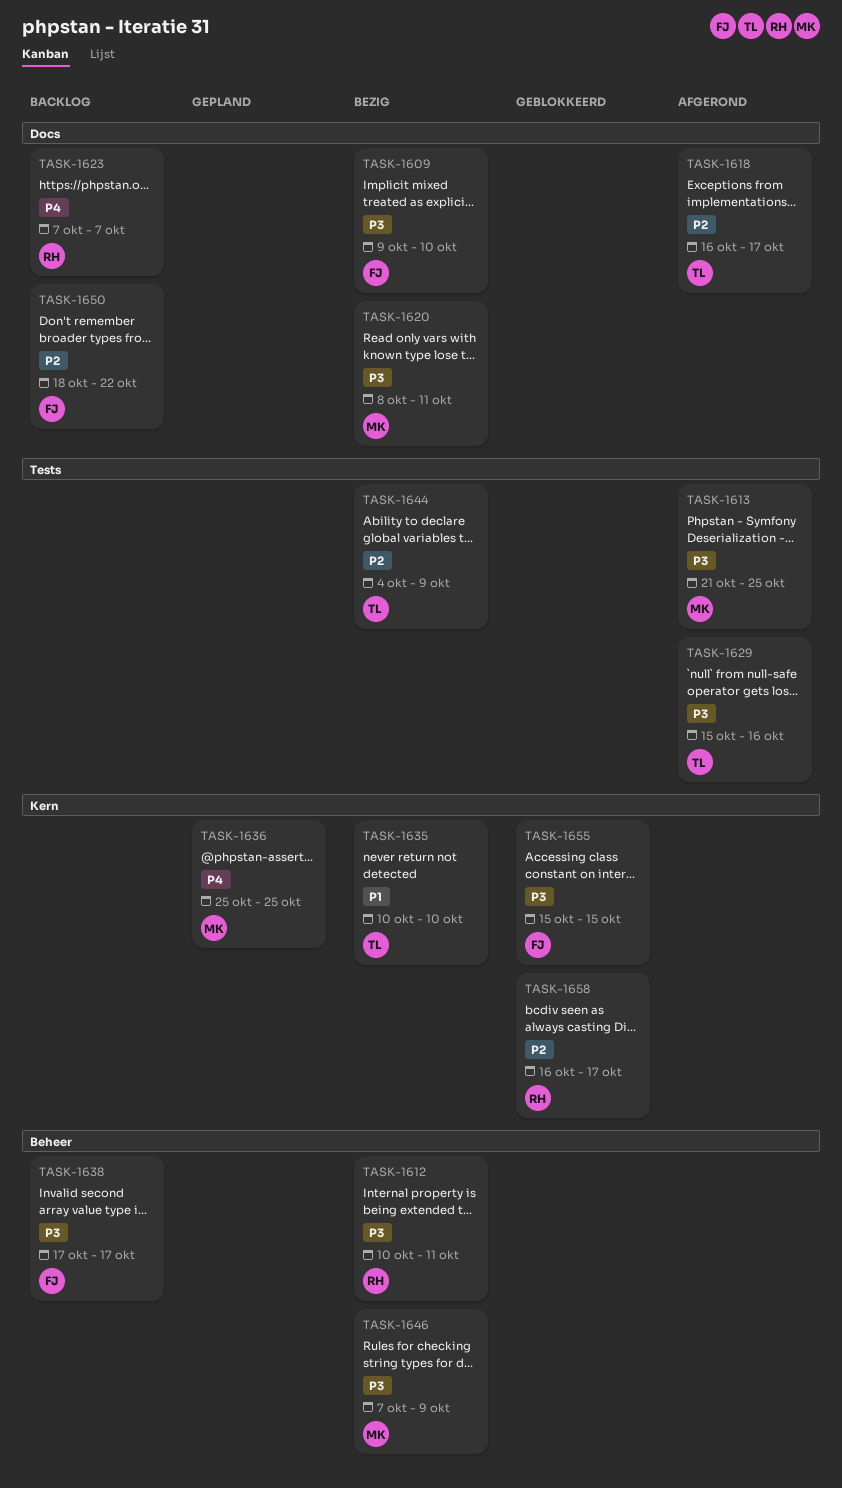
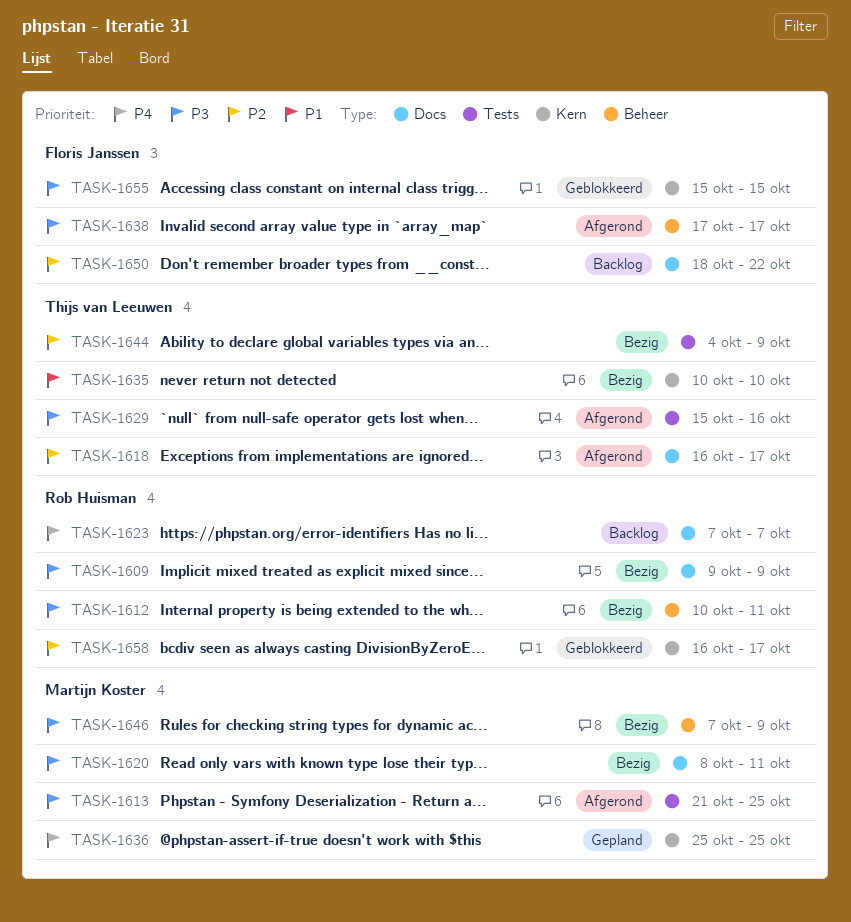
TASK-1609, owner: Floris Janssen -> Rob Huisman
TASK-1609, due: Oct 10 -> Oct 9
TASK-1638, status: Backlog -> Afgerond

